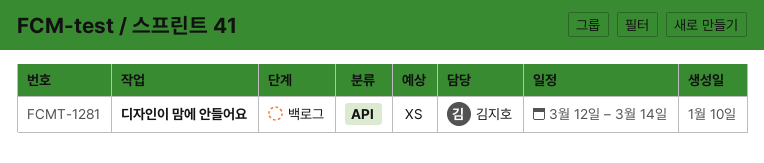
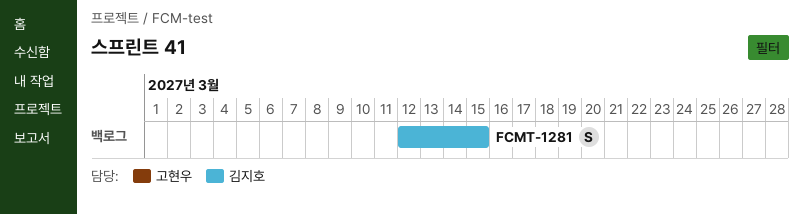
FCMT-1281, estimate: XS -> S
FCMT-1281, due: Mar 14 -> Mar 15

